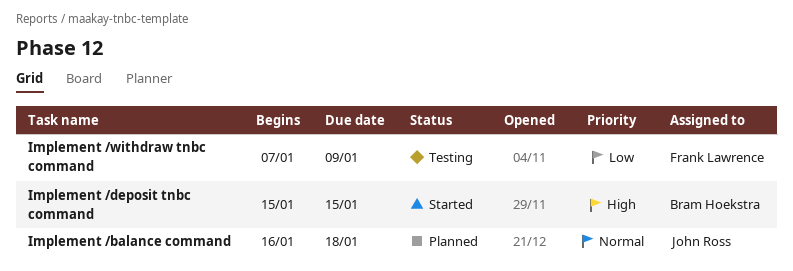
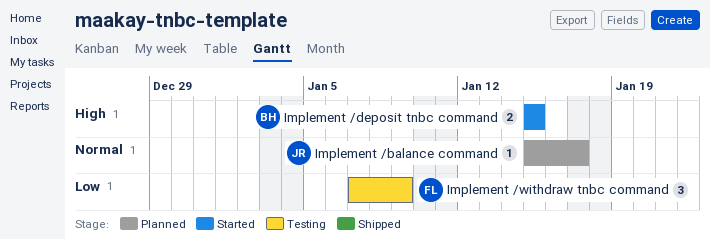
Implement /balance command, start: Jan 16 -> Jan 15
Implement /balance command, due: Jan 18 -> Jan 17

